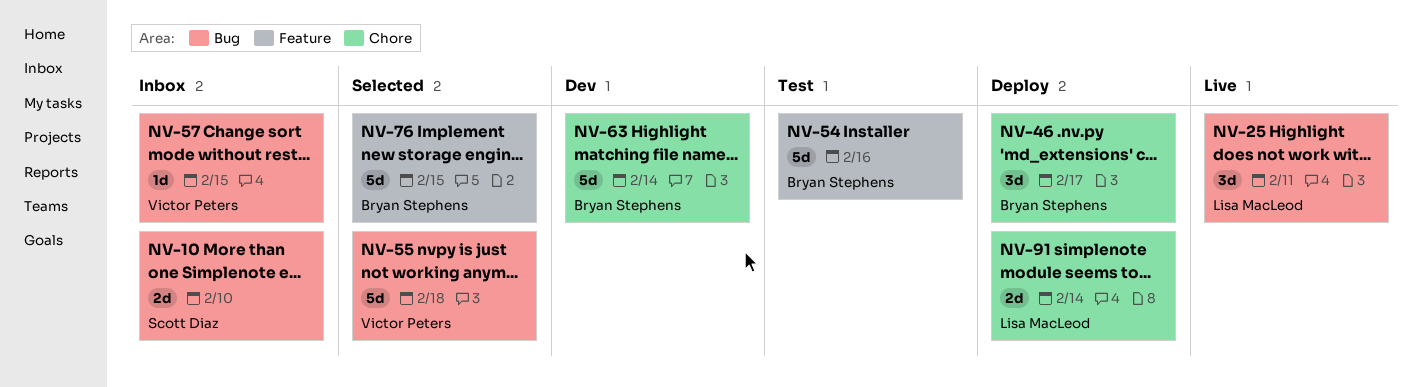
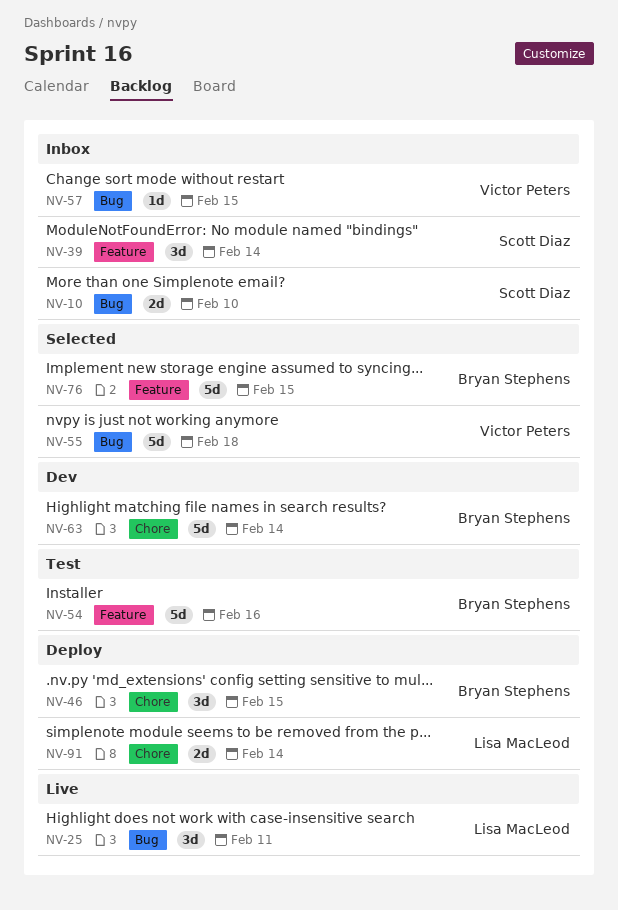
NV-39: none -> present
NV-46, due: Feb 17 -> Feb 15

